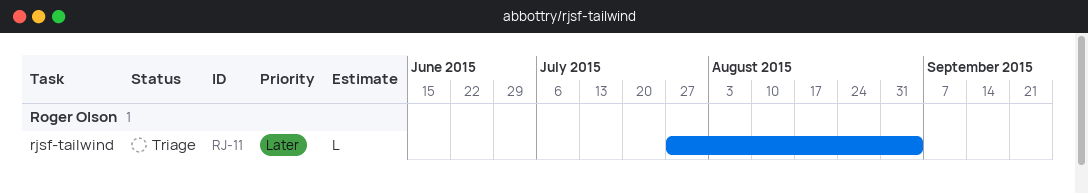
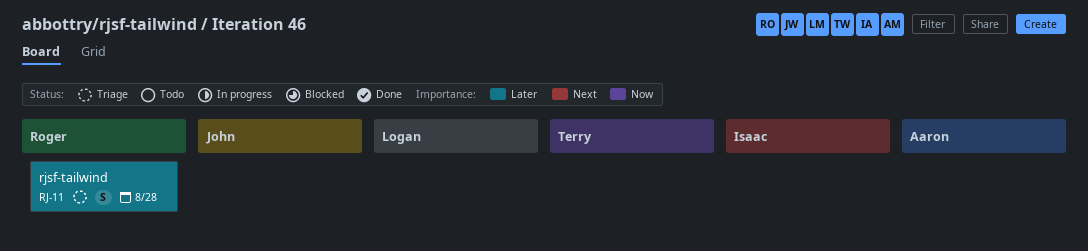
RJ-11, estimate: L -> S
RJ-11, due: Sep 4 -> Aug 28

